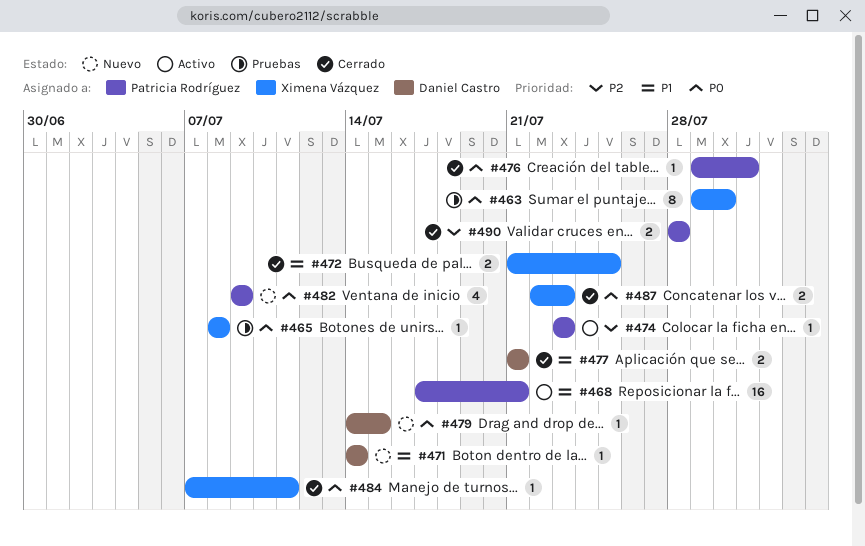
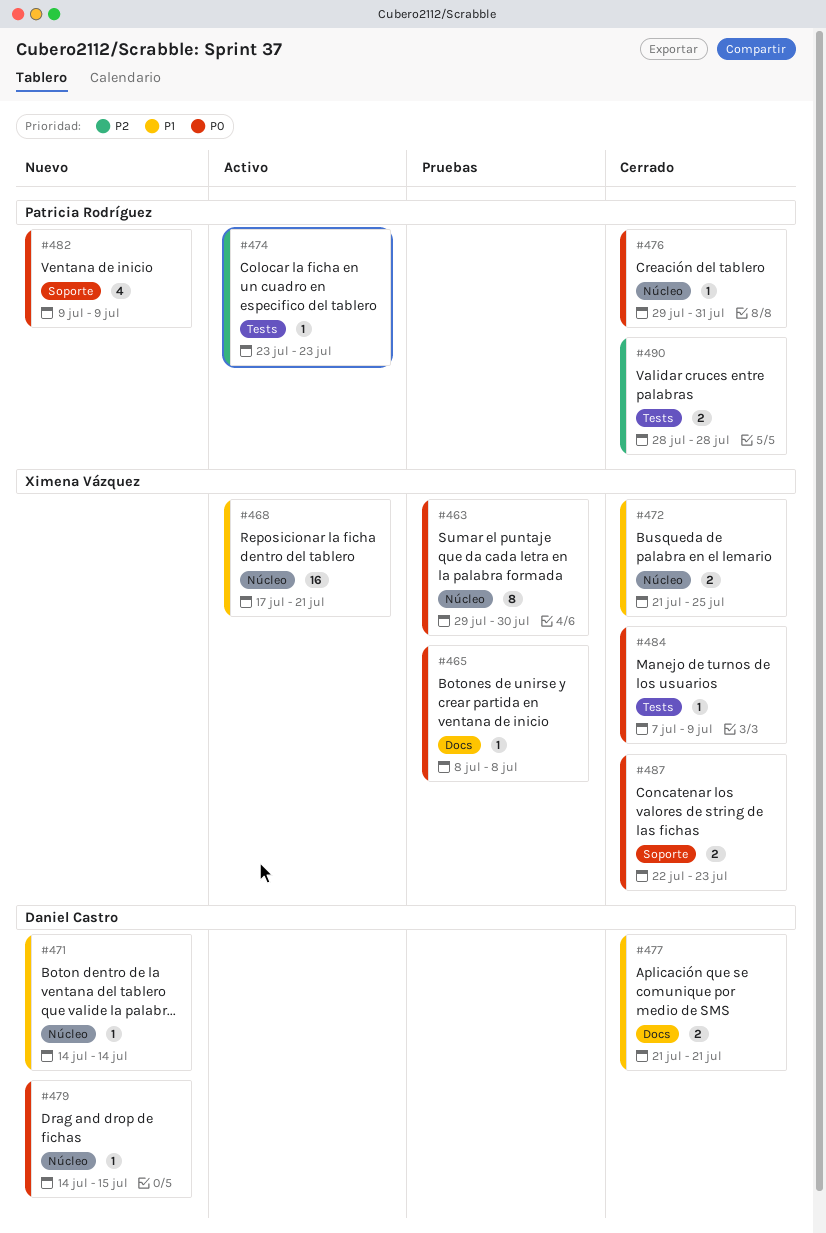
#468, owner: Patricia Rodríguez -> Ximena Vázquez
#484, due: Jul 11 -> Jul 9

